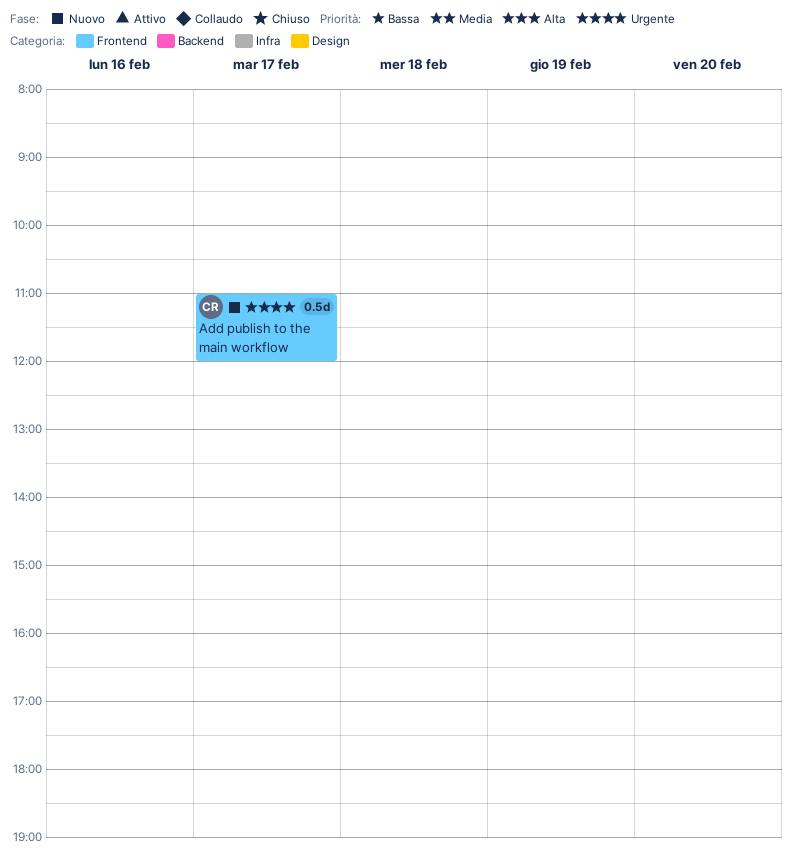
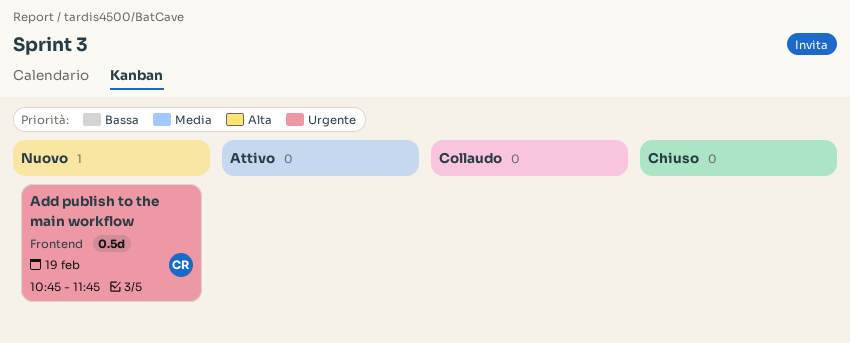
Add publish to the main workflow, day: Feb 17 -> Feb 19
Add publish to the main workflow, begins: 11:00 -> 10:45
Add publish to the main workflow, ends: 12:00 -> 11:45

